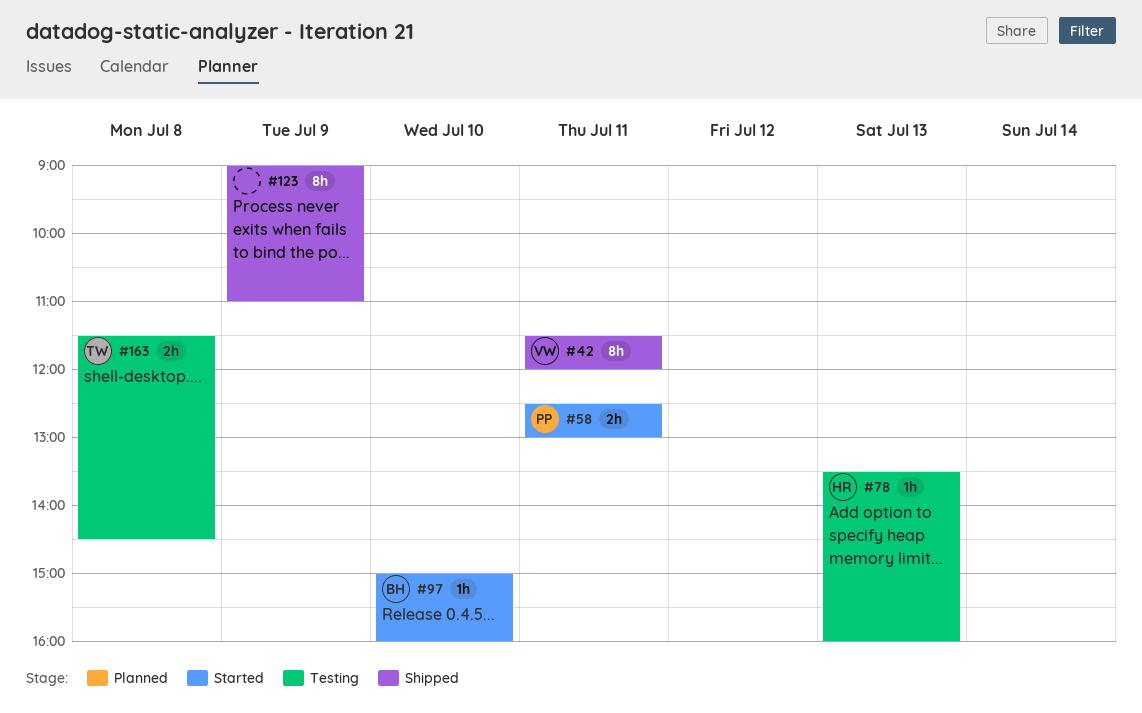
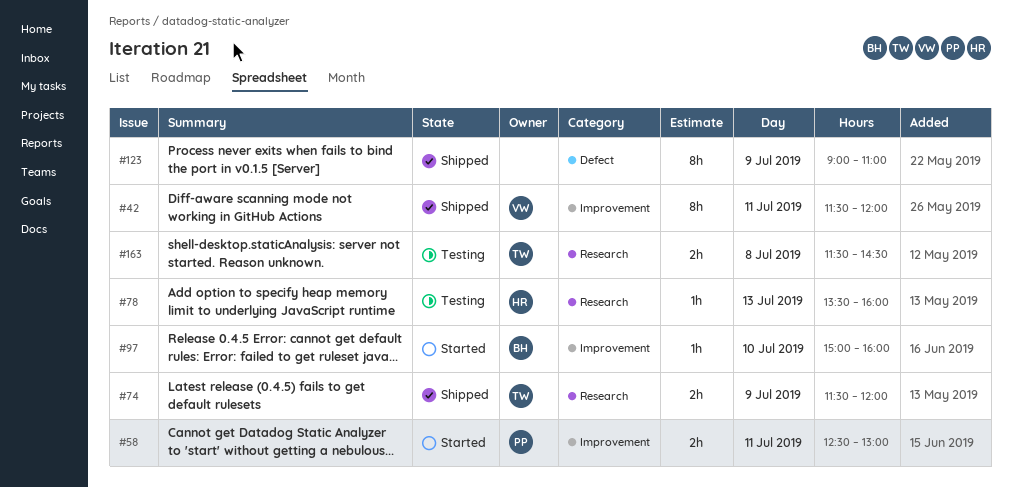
#74: none -> present

